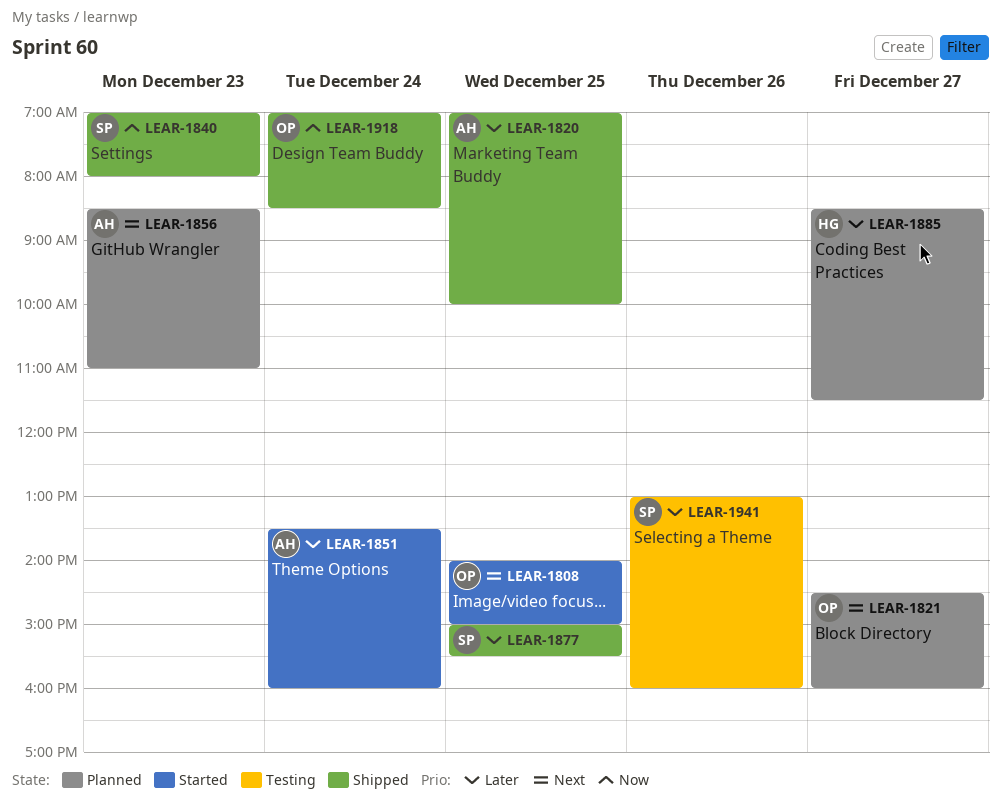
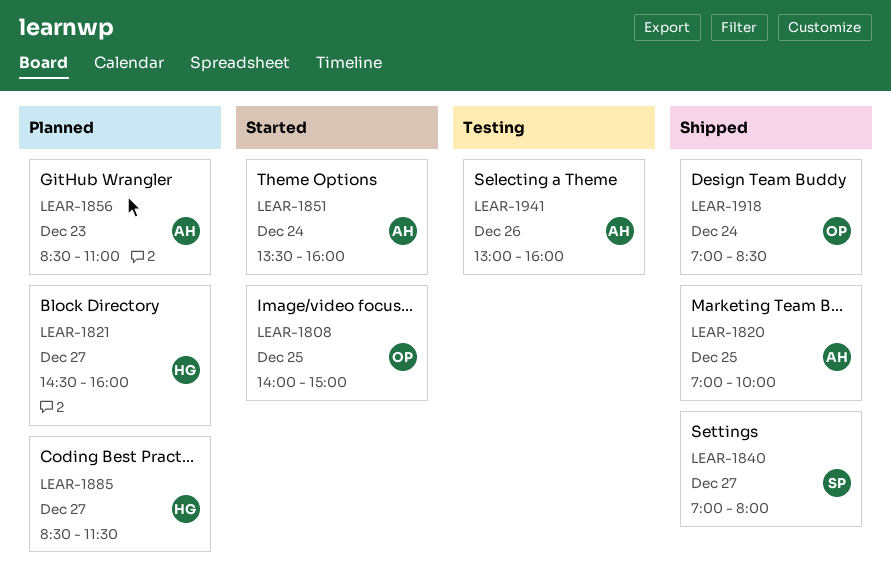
LEAR-1821, owner: OP -> HG
LEAR-1840, day: Dec 23 -> Dec 27
LEAR-1877: present -> none
LEAR-1941, owner: SP -> AH

